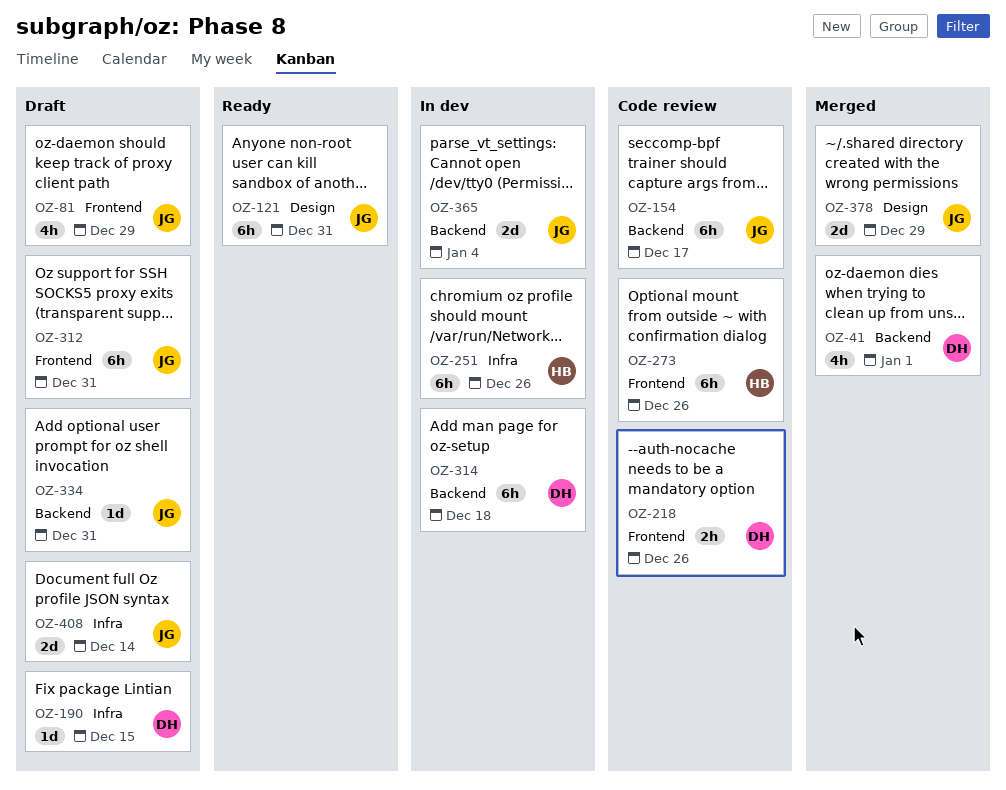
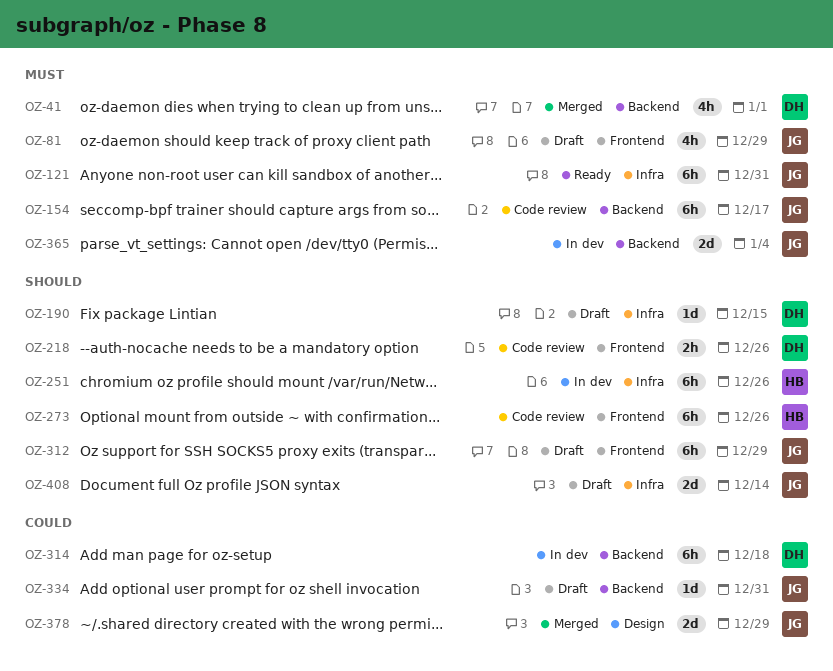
OZ-121, label: Design -> Infra
OZ-312, due: Dec 31 -> Dec 29

